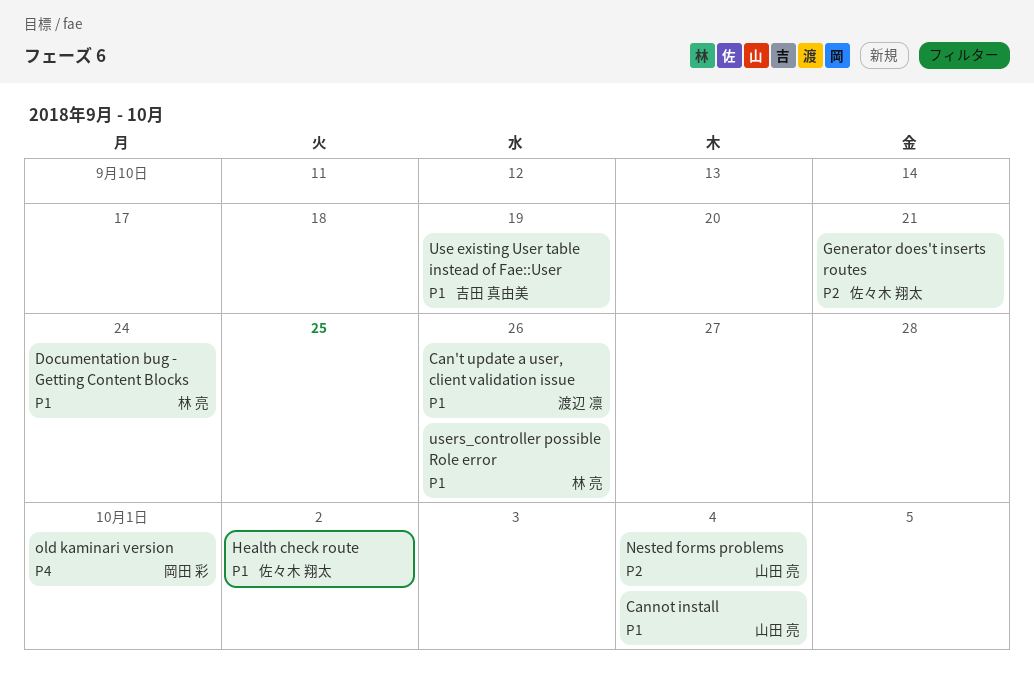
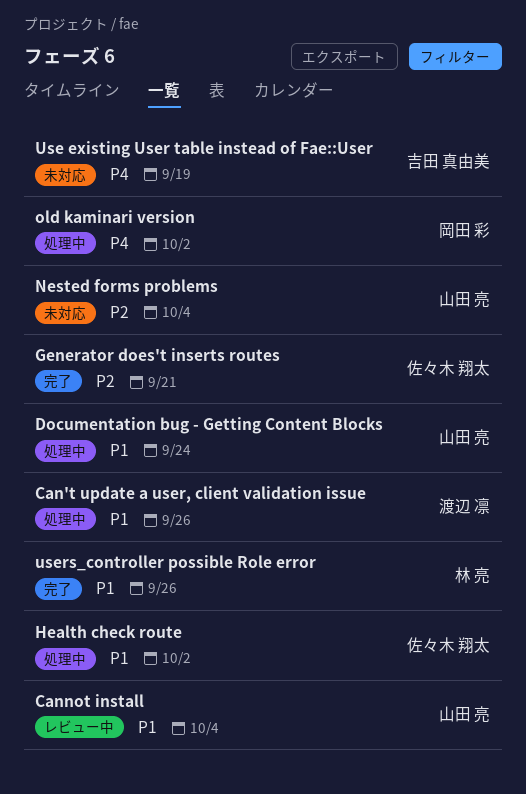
Documentation bug - Getting Content Blocks, owner: 林 亮 -> 山田 亮
old kaminari version, due: Oct 1 -> Oct 2
Use existing User table instead of Fae::User, priority: P1 -> P4

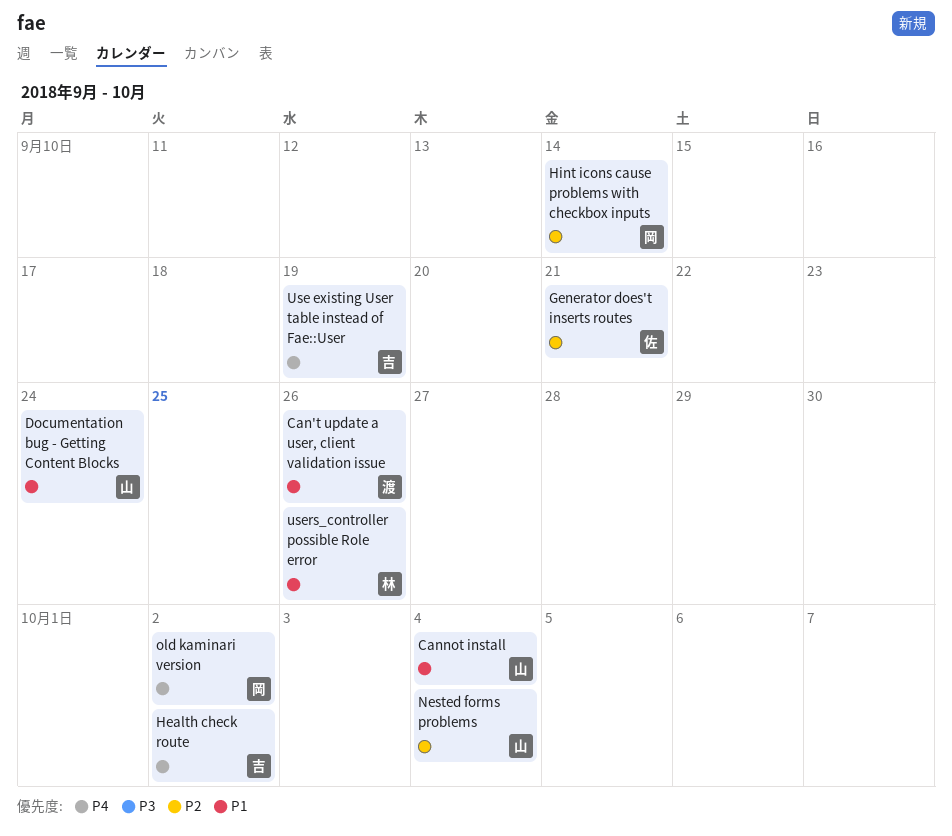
Health check route, owner: 佐々木 翔太 -> 吉田 真由美
Health check route, priority: P1 -> P4
Hint icons cause problems with checkbox inputs: none -> present

